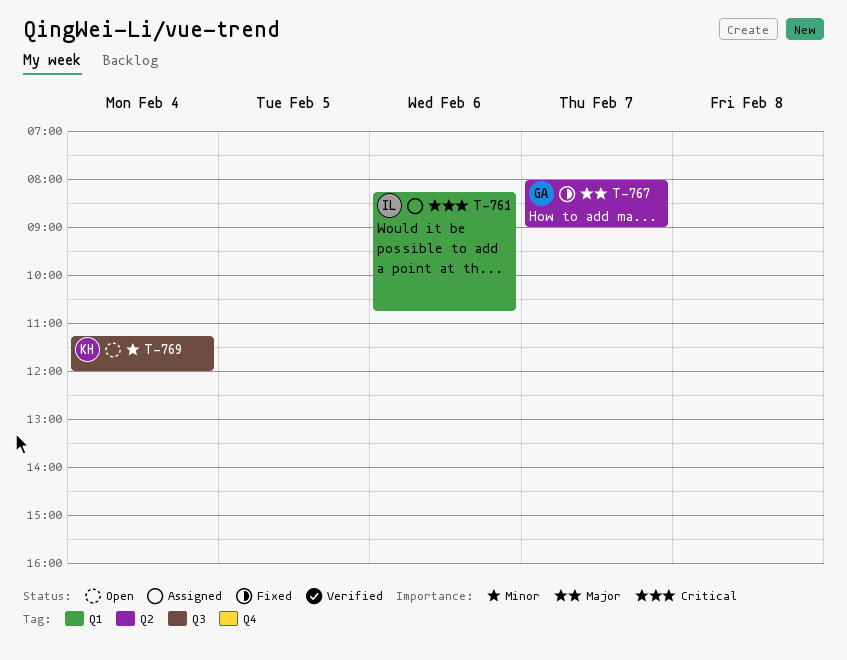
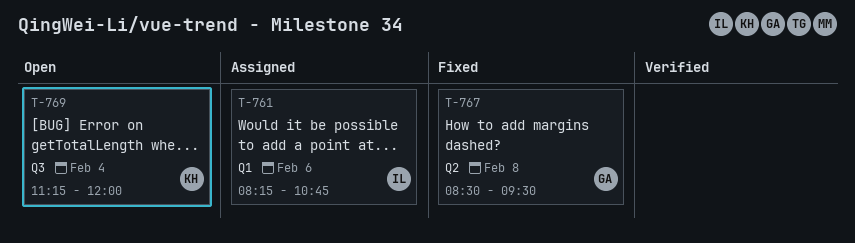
T-767, day: Feb 7 -> Feb 8
T-767, begins: 08:00 -> 08:30
T-767, ends: 09:00 -> 09:30

